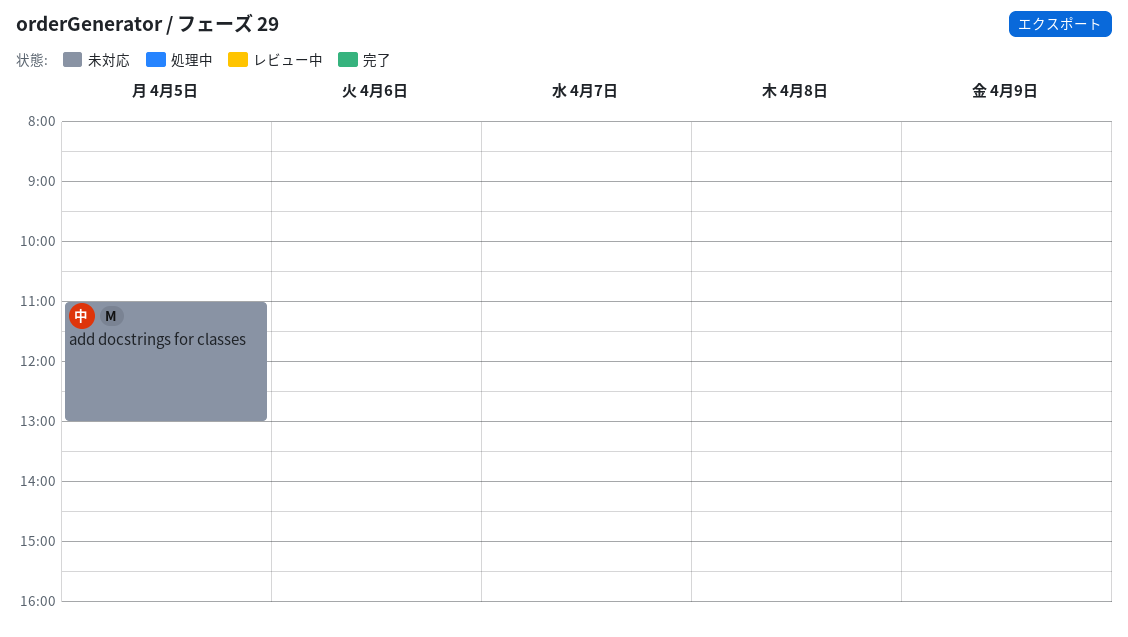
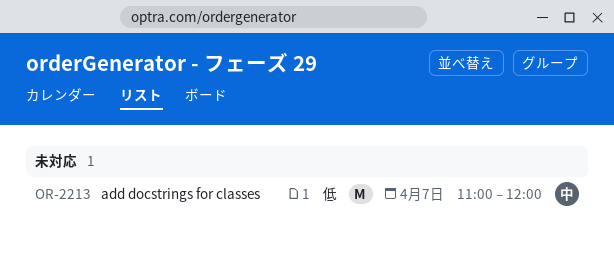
add docstrings for classes, day: Apr 5 -> Apr 7
add docstrings for classes, ends: 13:00 -> 12:00

